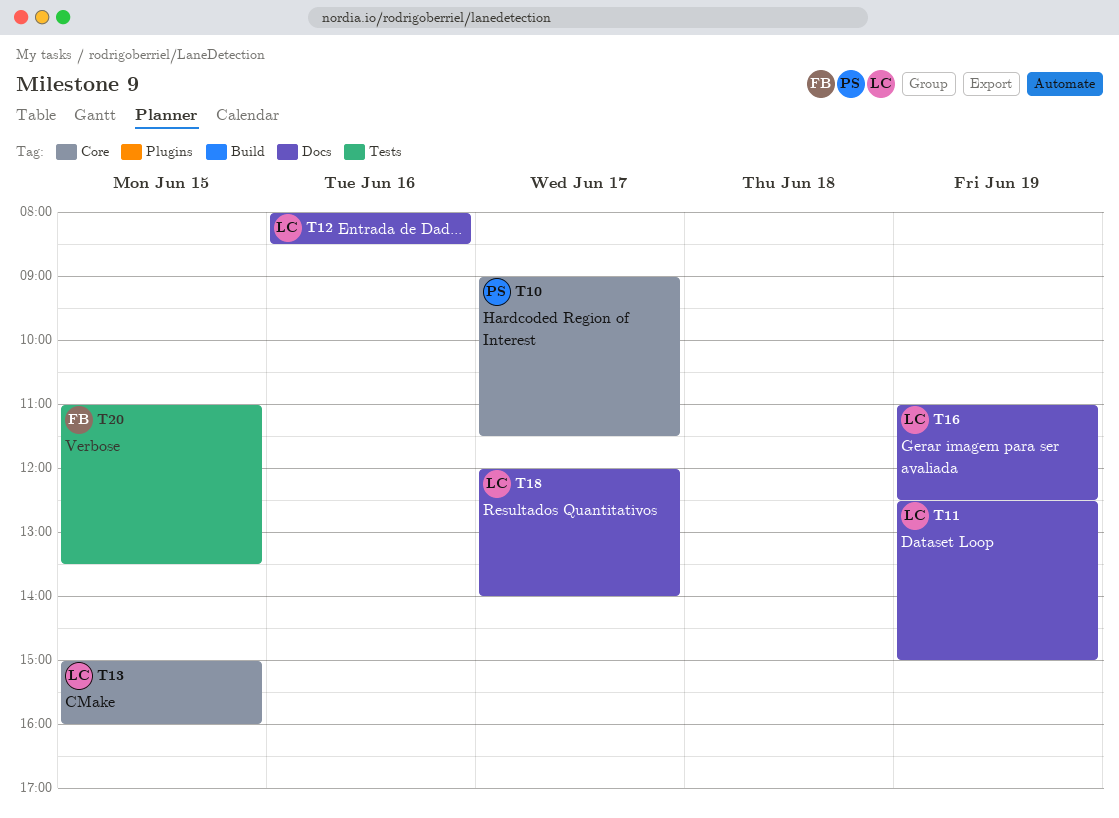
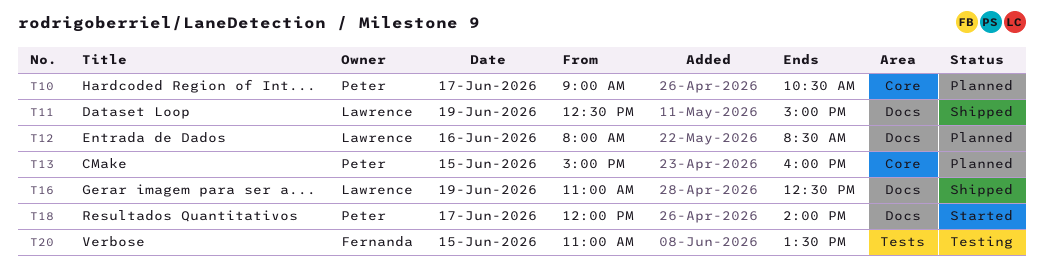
T10, ends: 11:30 -> 10:30
T13, owner: Lawrence -> Peter
T18, owner: Lawrence -> Peter

